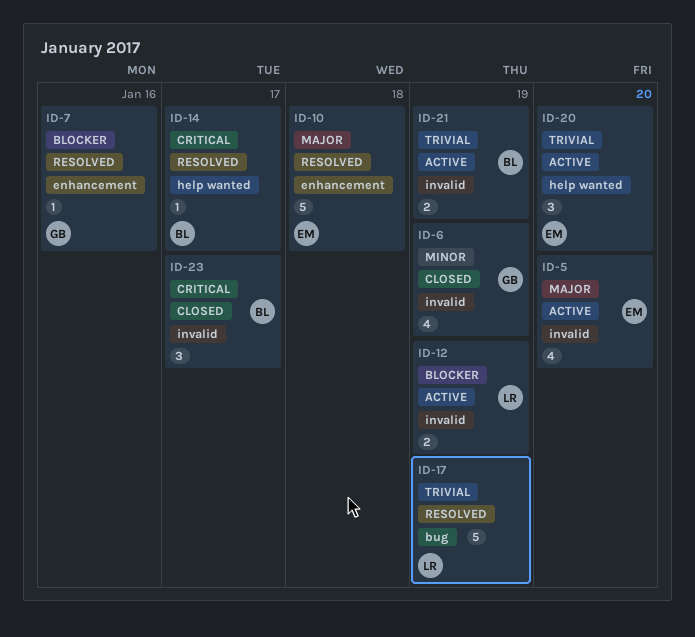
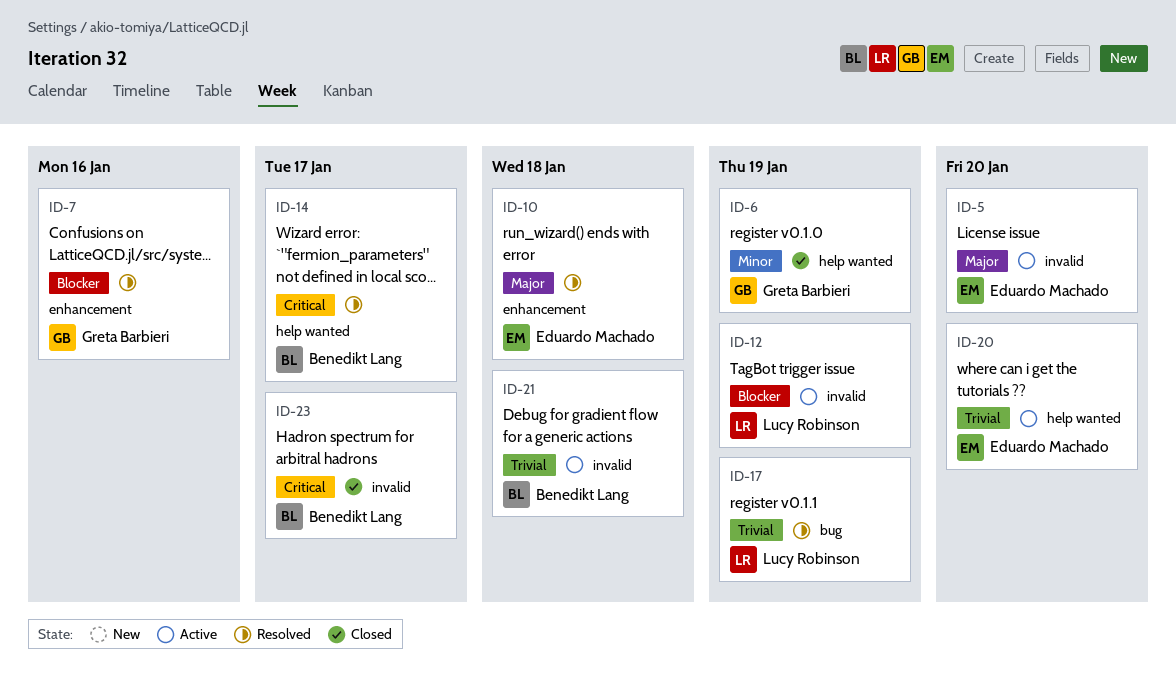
ID-6, label: invalid -> help wanted
ID-21, due: Jan 19 -> Jan 18

